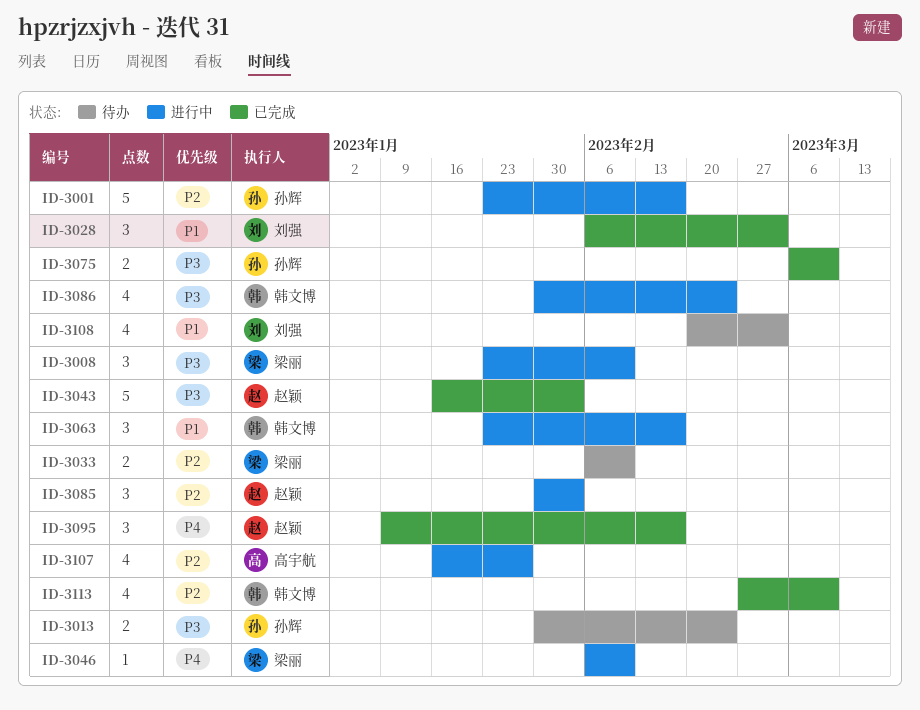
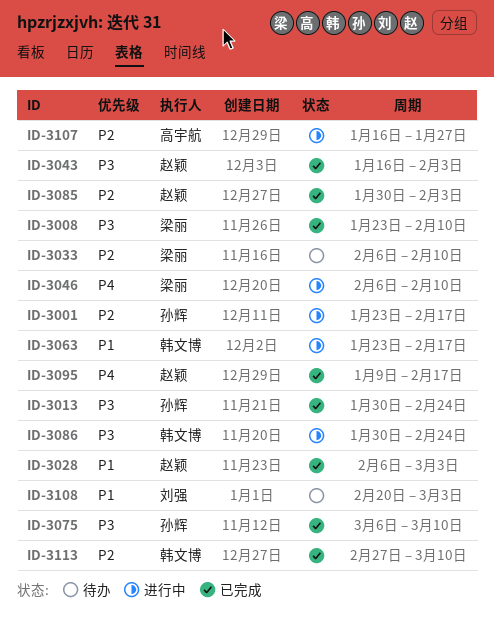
ID-3008, status: 进行中 -> 已完成
ID-3013, status: 待办 -> 已完成
ID-3028, owner: 刘强 -> 赵颖
ID-3085, status: 进行中 -> 已完成

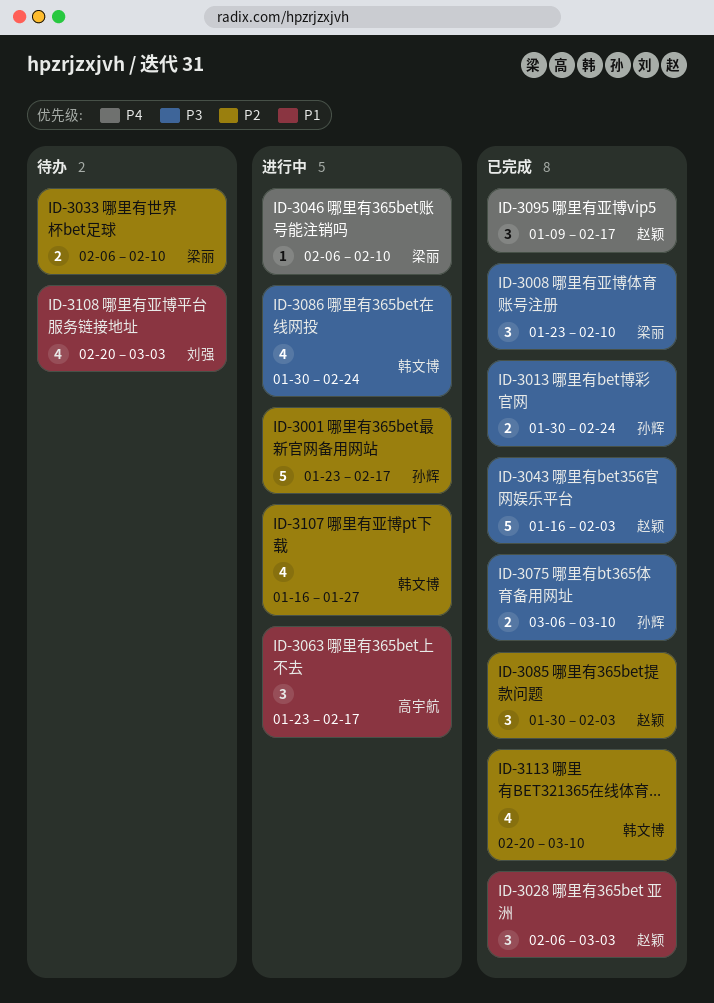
ID-3063, owner: 韩文博 -> 高宇航
ID-3107, owner: 高宇航 -> 韩文博
ID-3113, start: Feb 27 -> Feb 20

